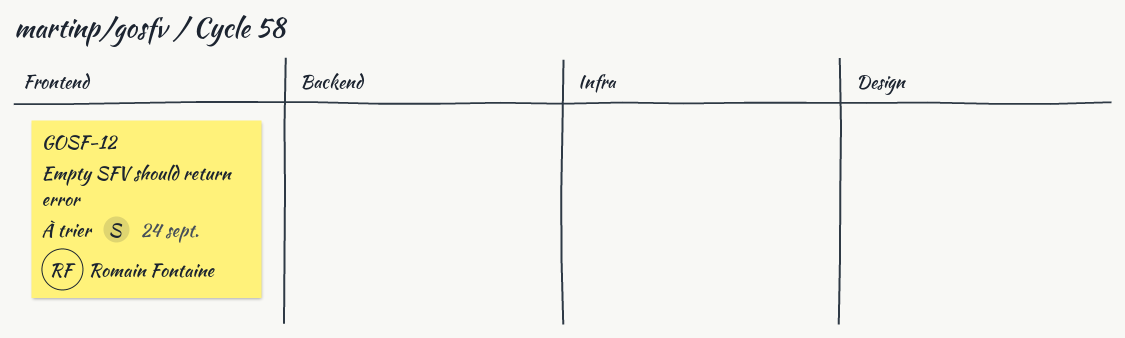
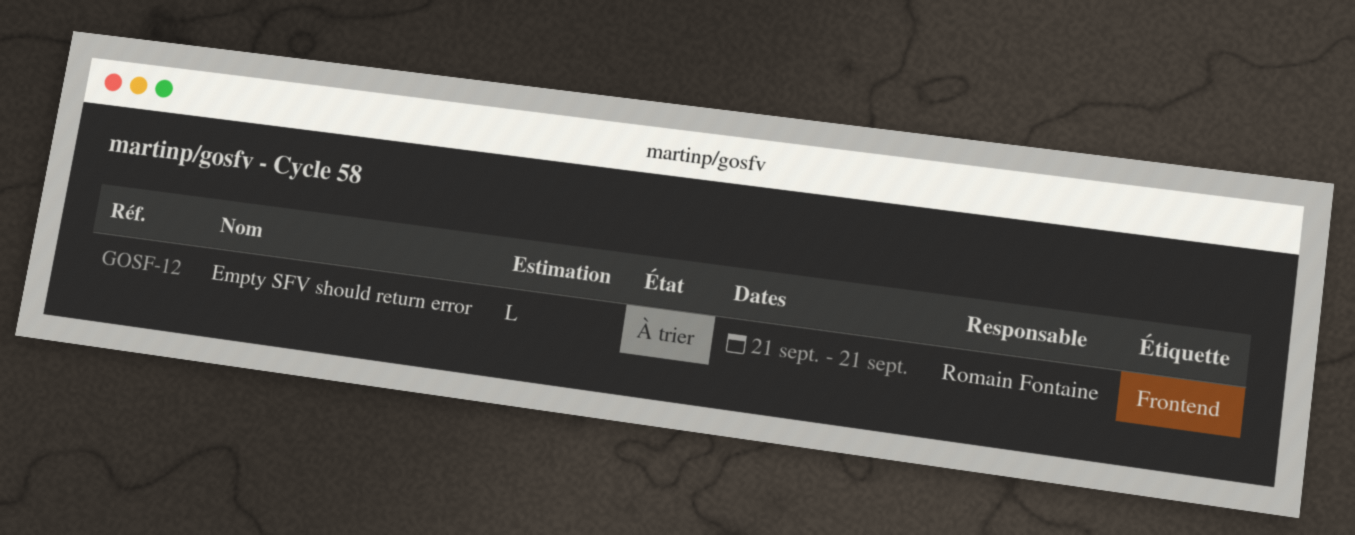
GOSF-12, estimate: S -> L
GOSF-12, due: Sep 24 -> Sep 21

